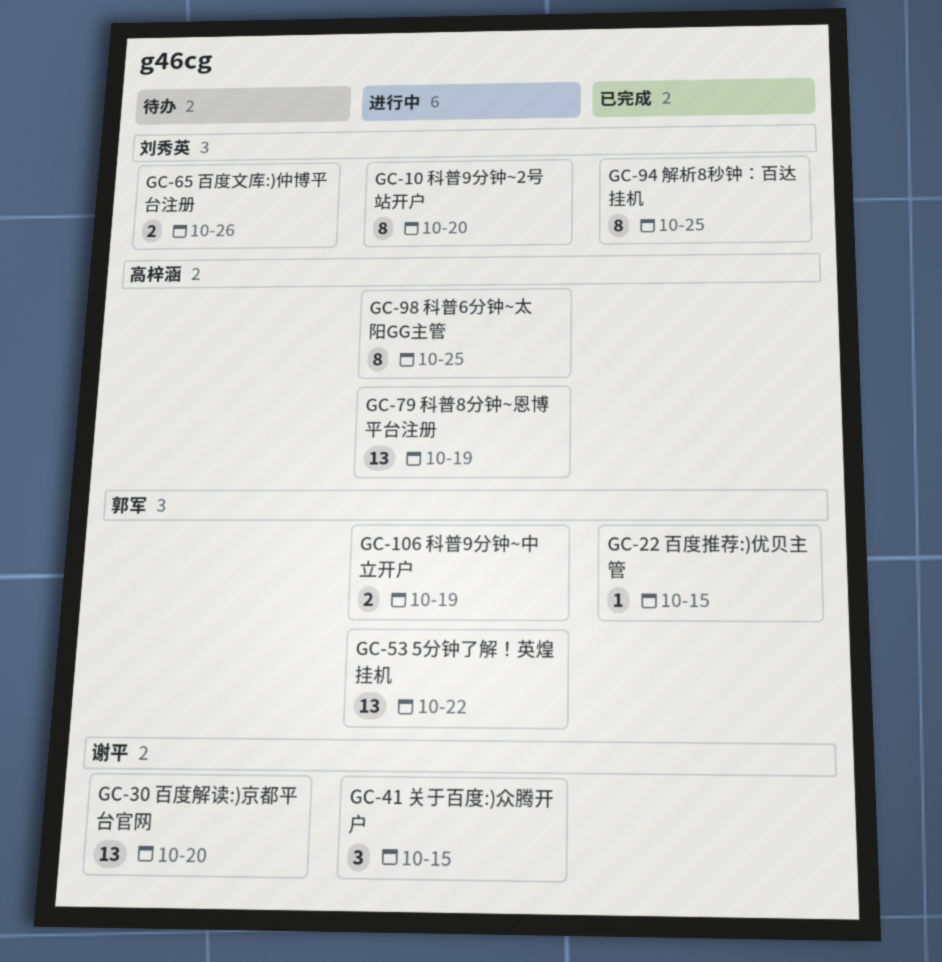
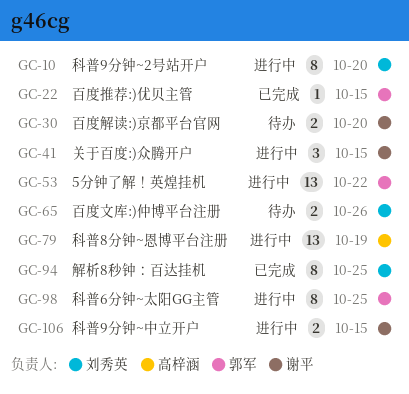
GC-30, estimate: 13 -> 2
GC-98, owner: 高梓涵 -> 郭军
GC-106, owner: 郭军 -> 谢平
GC-106, due: Oct 19 -> Oct 15

